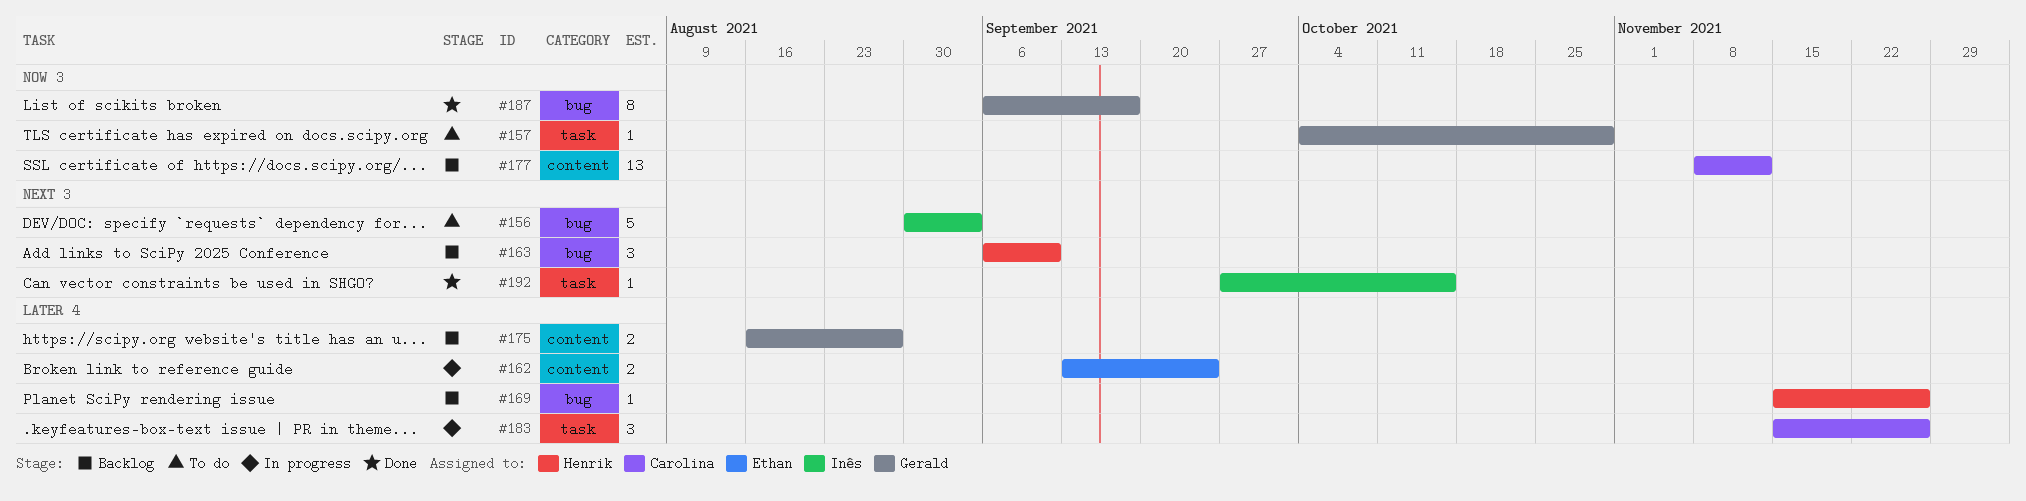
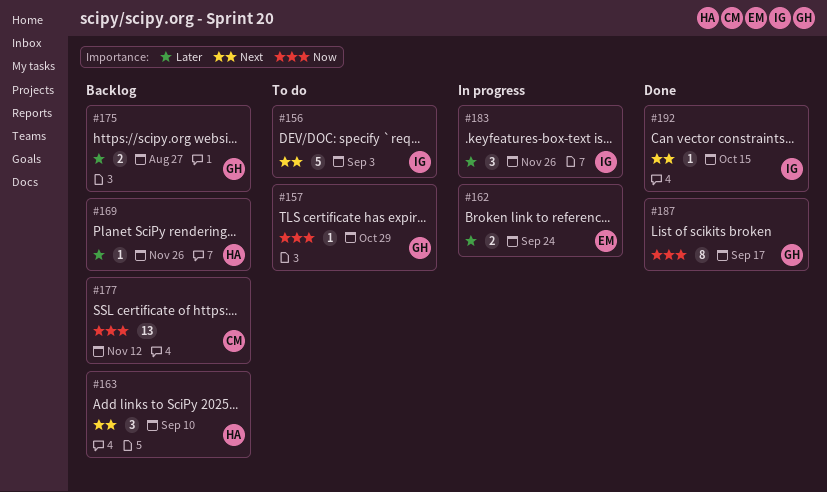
#183, owner: Carolina -> Inês

